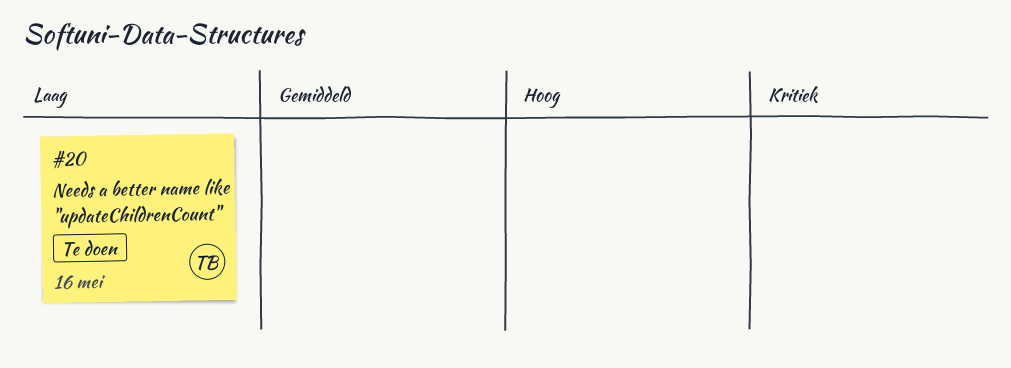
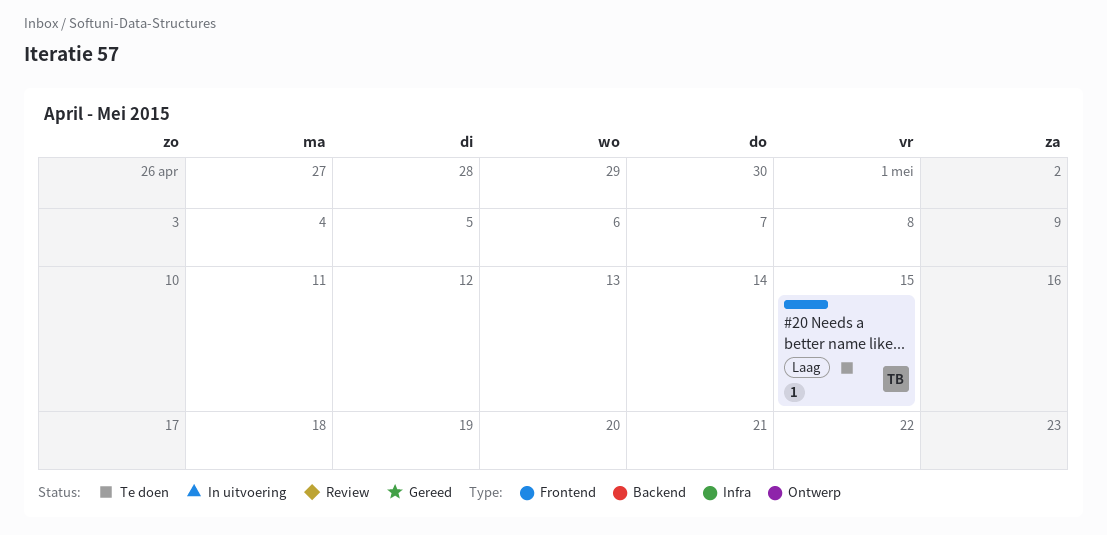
#20, due: May 16 -> May 15

